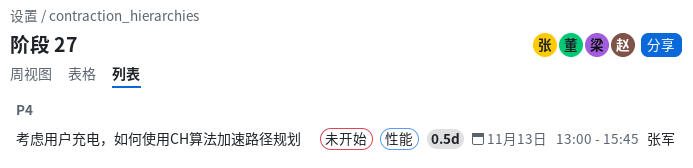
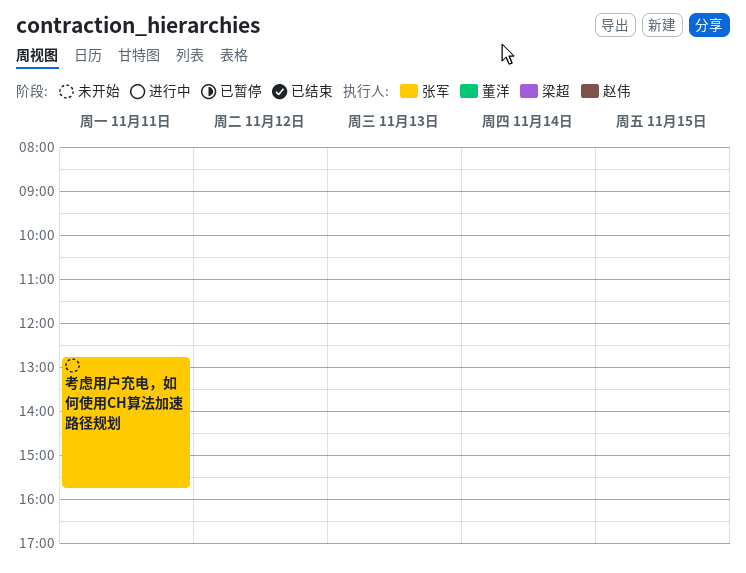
考虑用户充电，如何使用CH算法加速路径规划, day: Nov 13 -> Nov 11
考虑用户充电，如何使用CH算法加速路径规划, begins: 13:00 -> 12:45

